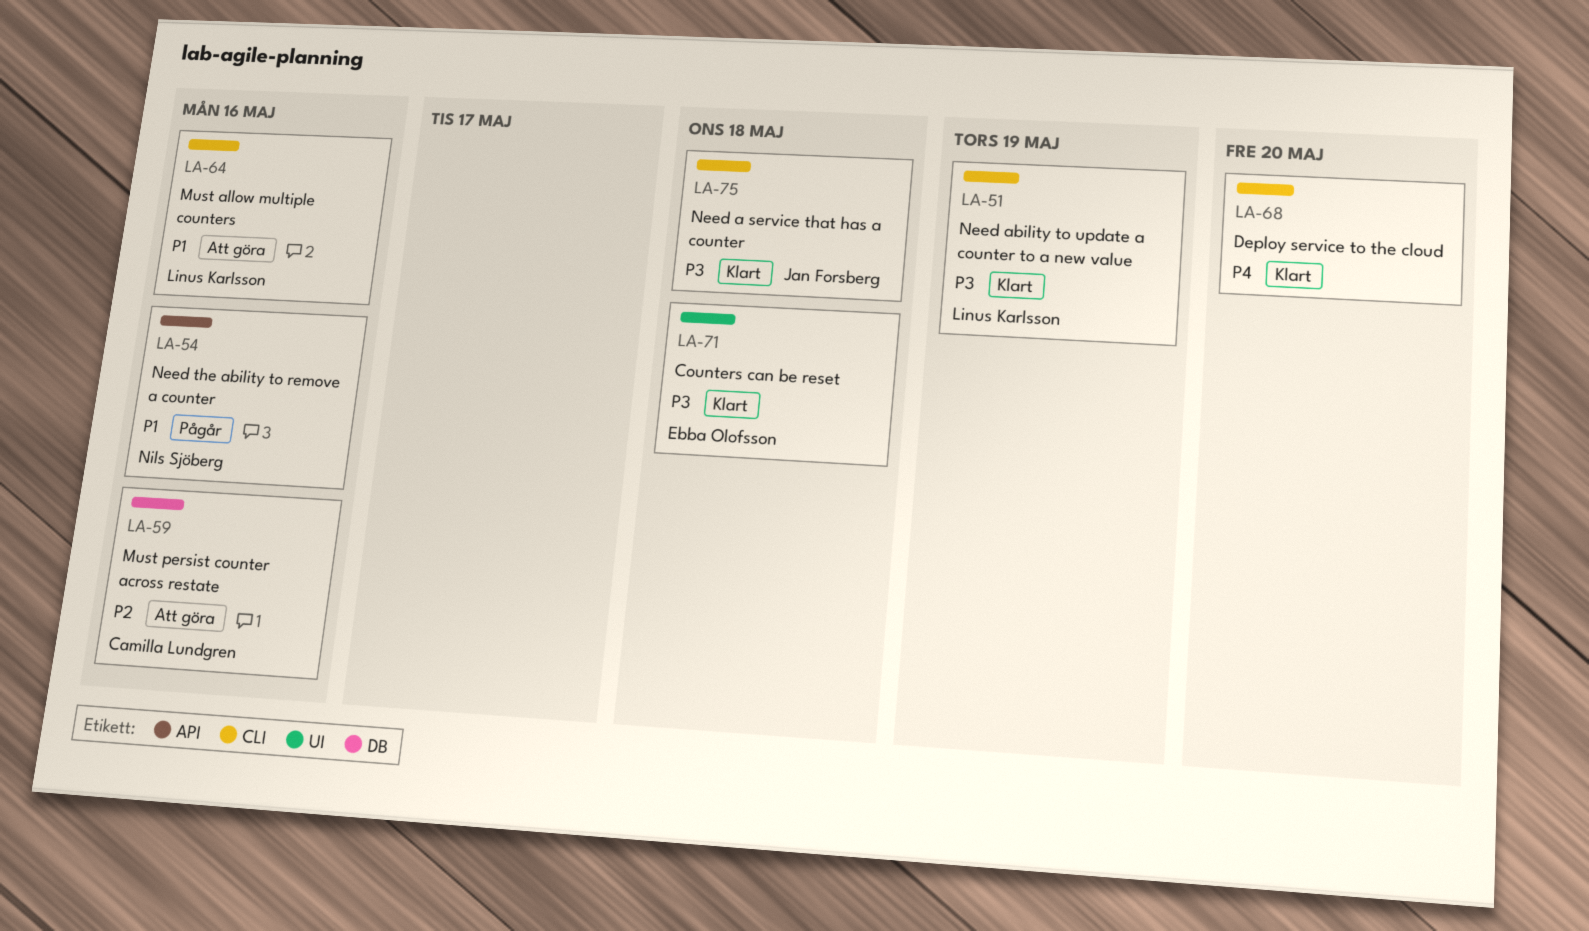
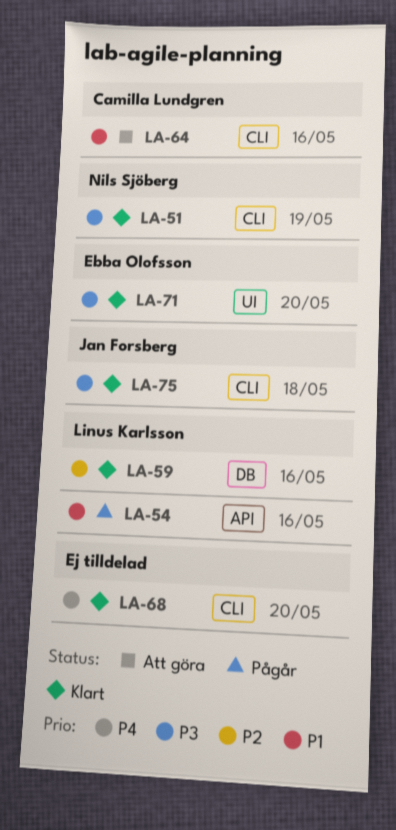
LA-51, owner: Linus Karlsson -> Nils Sjöberg
LA-54, owner: Nils Sjöberg -> Linus Karlsson
LA-59, status: Att göra -> Klart
LA-59, owner: Camilla Lundgren -> Linus Karlsson
LA-64, owner: Linus Karlsson -> Camilla Lundgren
LA-71, due: May 18 -> May 20

